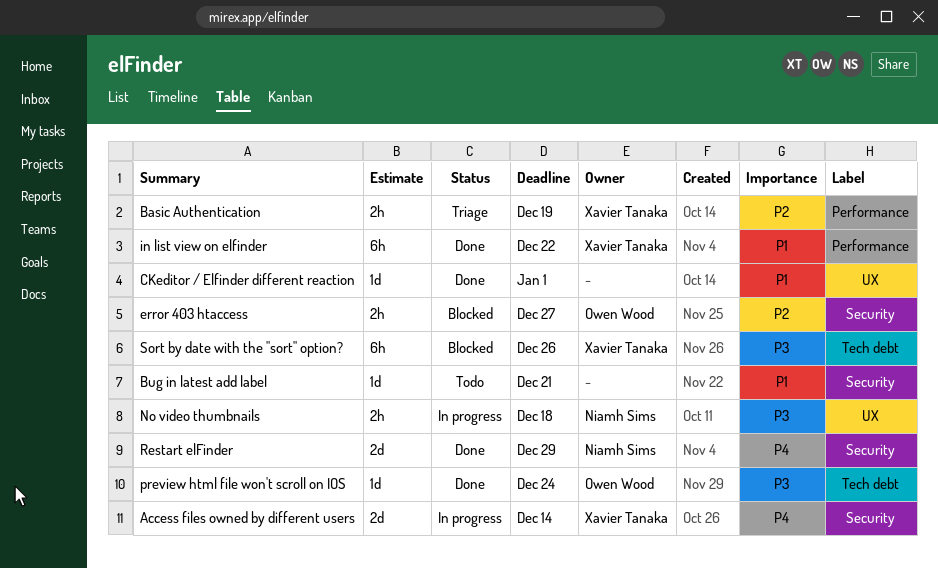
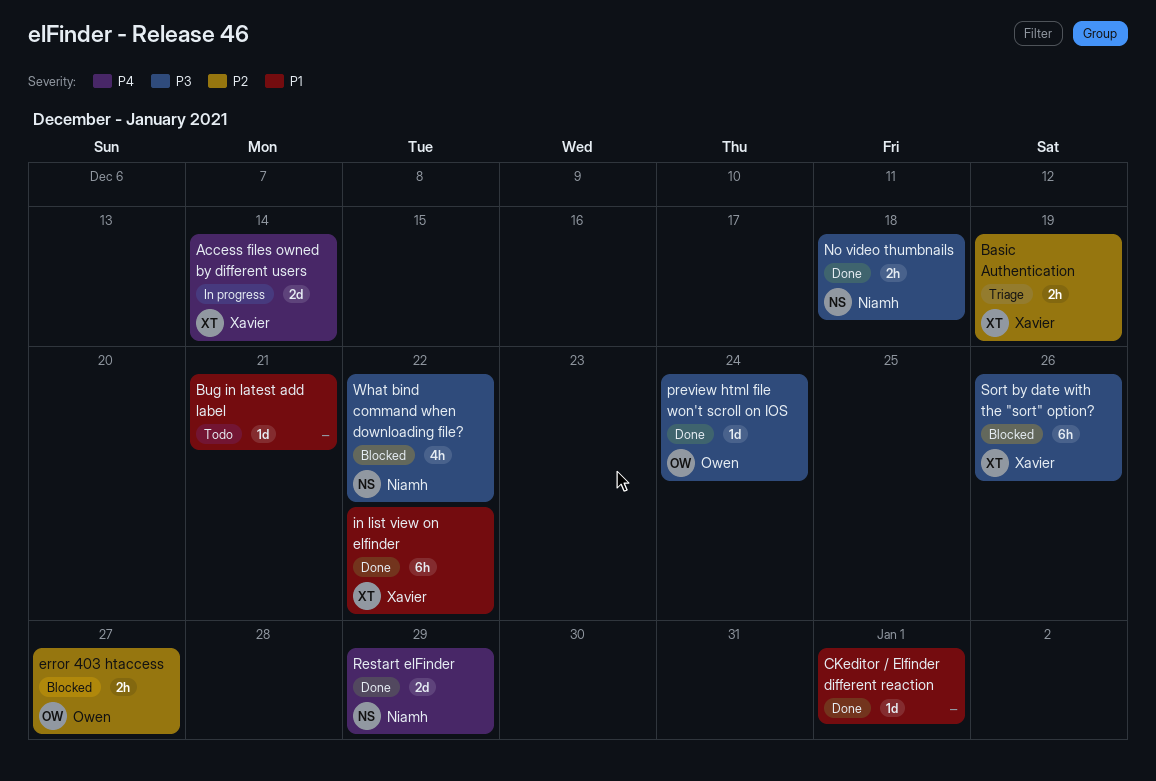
No video thumbnails, status: In progress -> Done
What bind command when downloading file?: none -> present

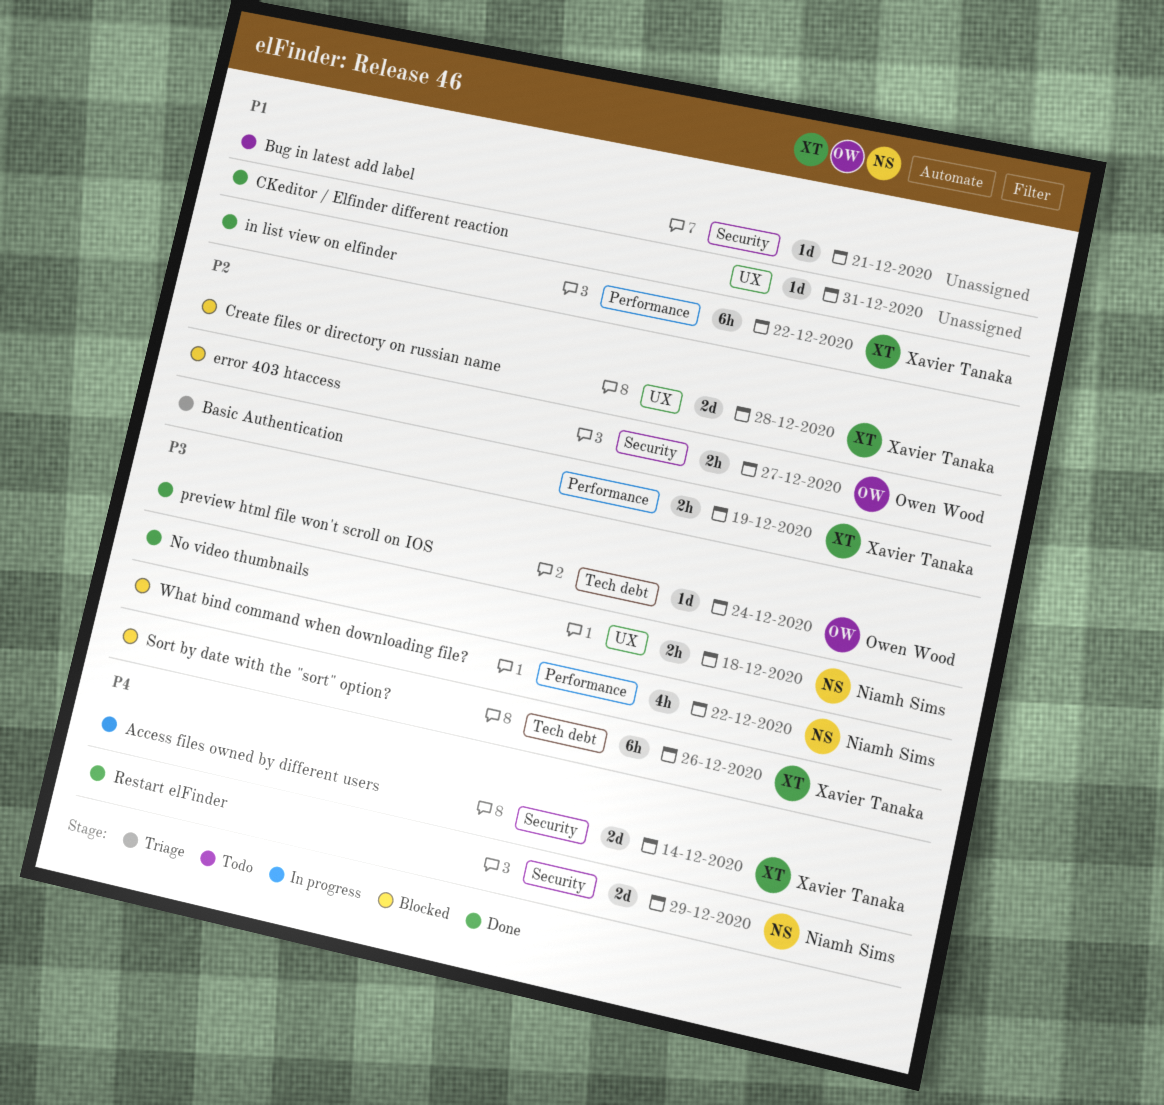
CKeditor / Elfinder different reaction, due: Jan 1 -> Dec 31
Create files or directory on russian name: none -> present

